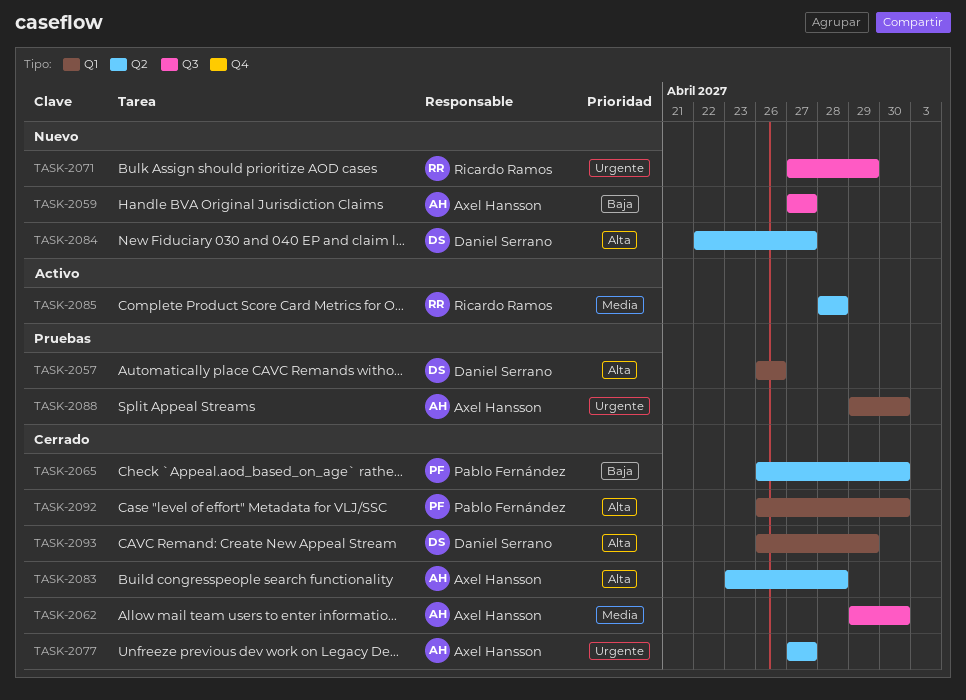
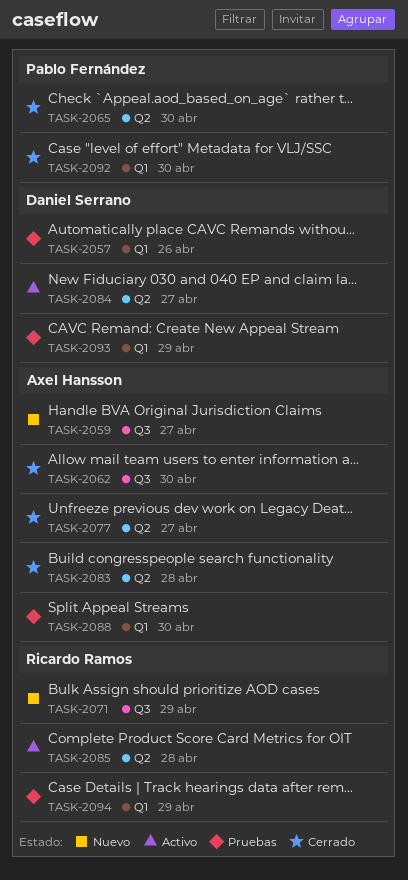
TASK-2084, status: Nuevo -> Activo
TASK-2093, status: Cerrado -> Pruebas
TASK-2094: none -> present

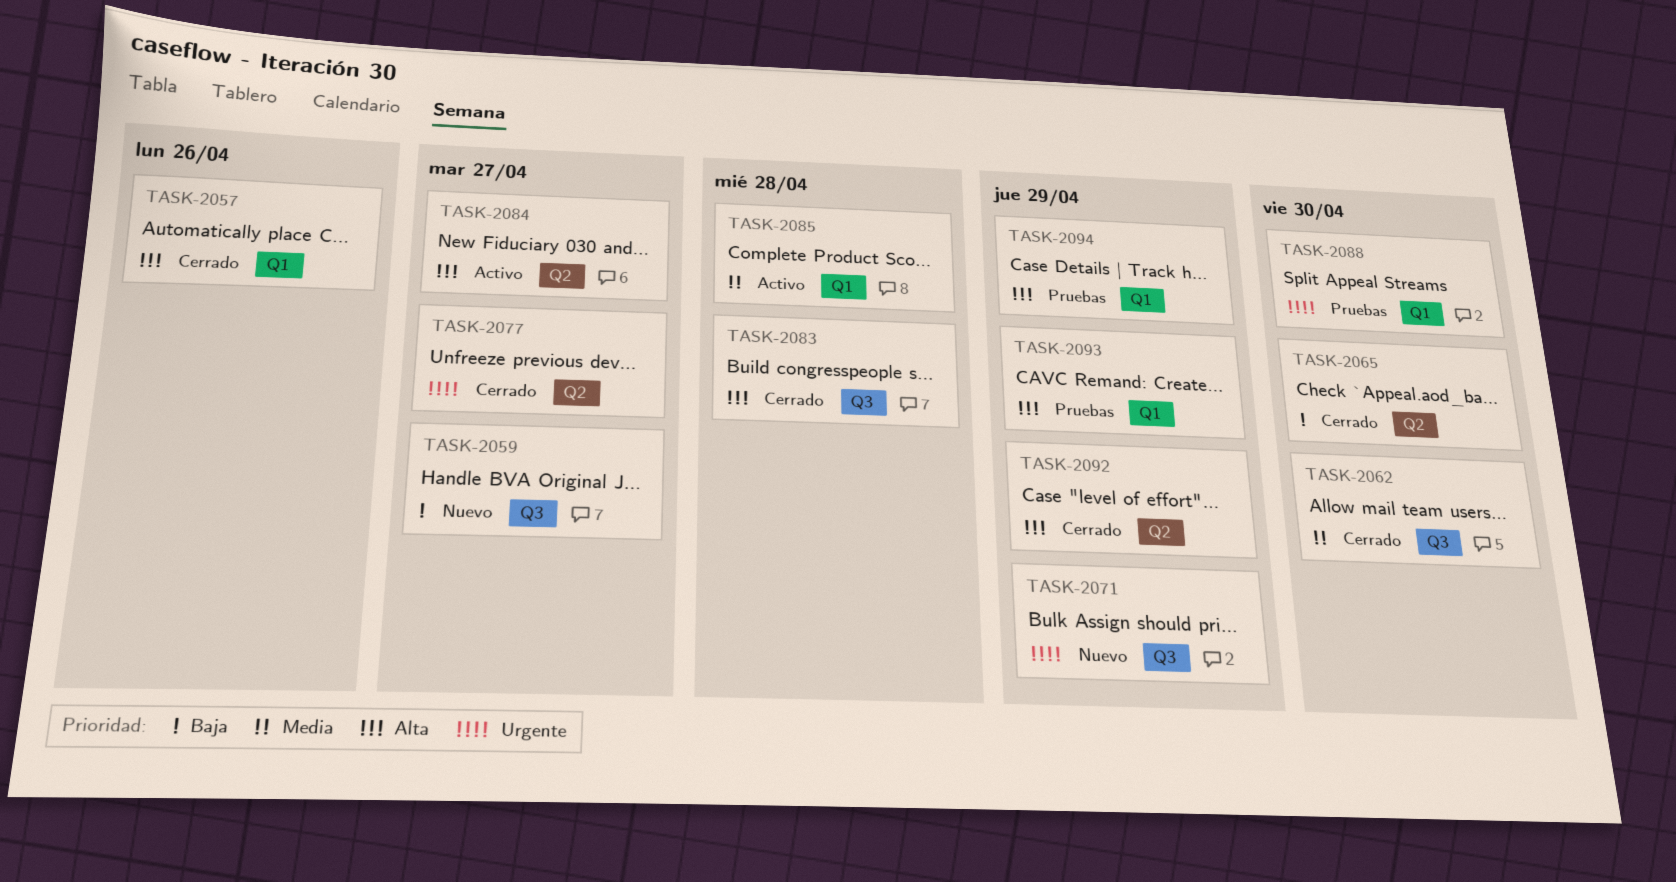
TASK-2057, status: Pruebas -> Cerrado
TASK-2083, label: Q2 -> Q3
TASK-2085, label: Q2 -> Q1
TASK-2092, label: Q1 -> Q2
TASK-2092, due: Apr 30 -> Apr 29

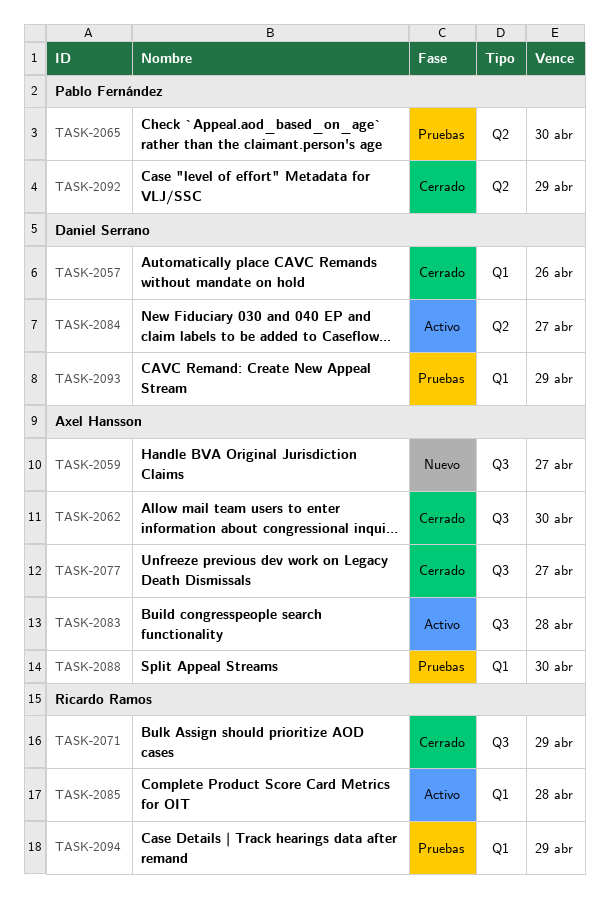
TASK-2065, status: Cerrado -> Pruebas
TASK-2071, status: Nuevo -> Cerrado
TASK-2077, label: Q2 -> Q3
TASK-2083, status: Cerrado -> Activo

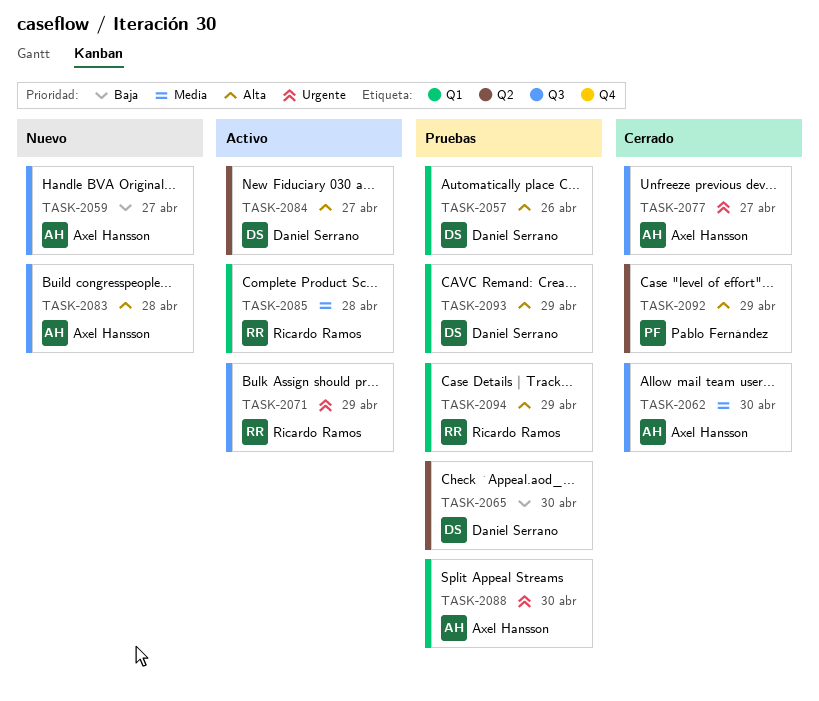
TASK-2057, status: Cerrado -> Pruebas
TASK-2065, owner: Pablo Fernández -> Daniel Serrano
TASK-2071, status: Cerrado -> Activo
TASK-2083, status: Activo -> Nuevo

